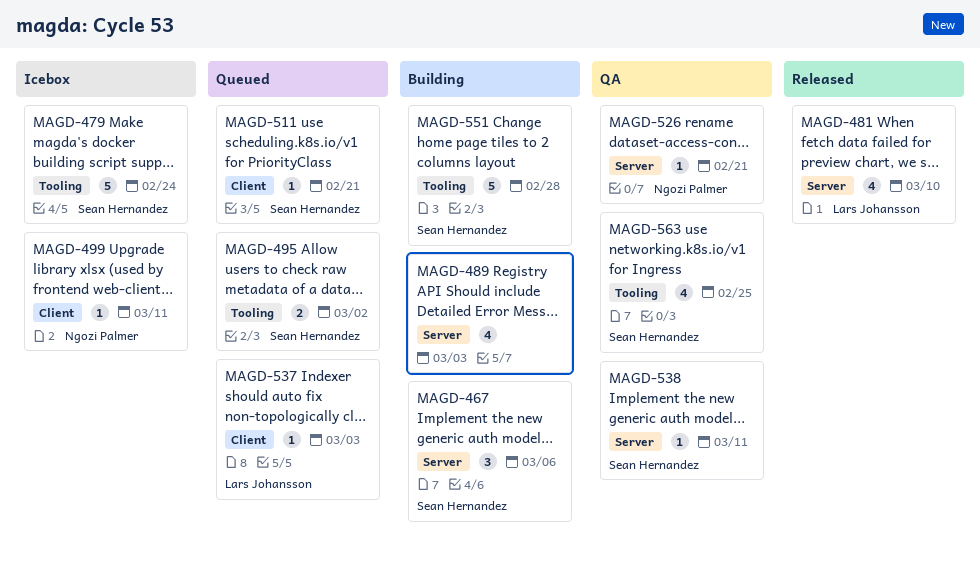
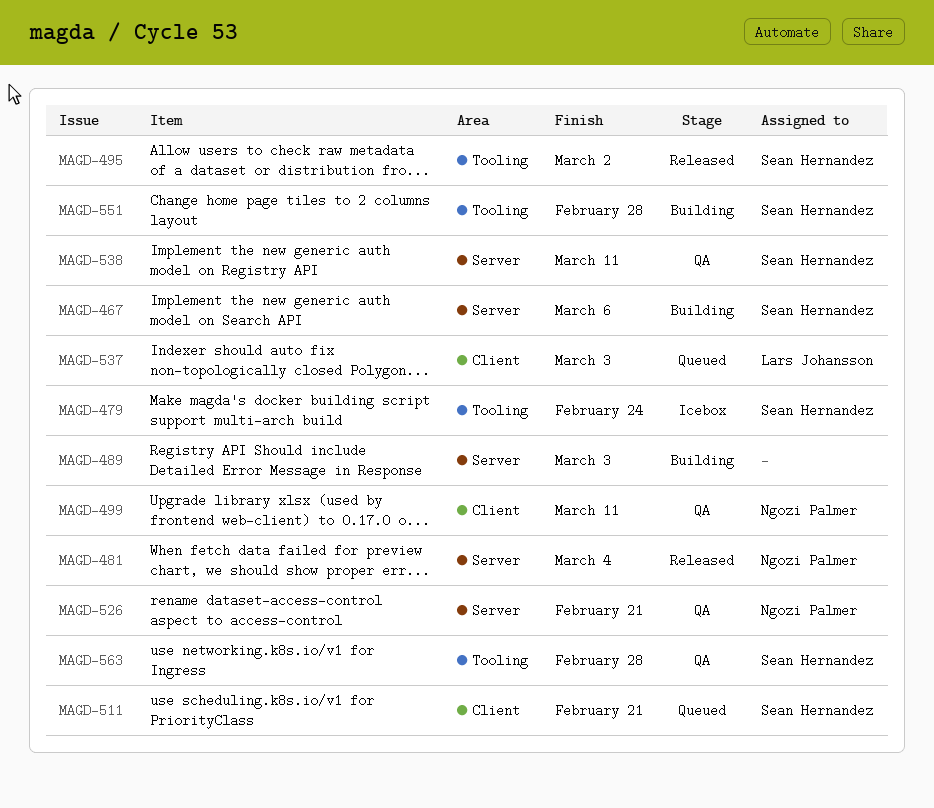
MAGD-481, owner: Lars Johansson -> Ngozi Palmer
MAGD-481, due: Mar 10 -> Mar 4
MAGD-495, status: Queued -> Released
MAGD-499, status: Icebox -> QA
MAGD-563, due: Feb 25 -> Feb 28

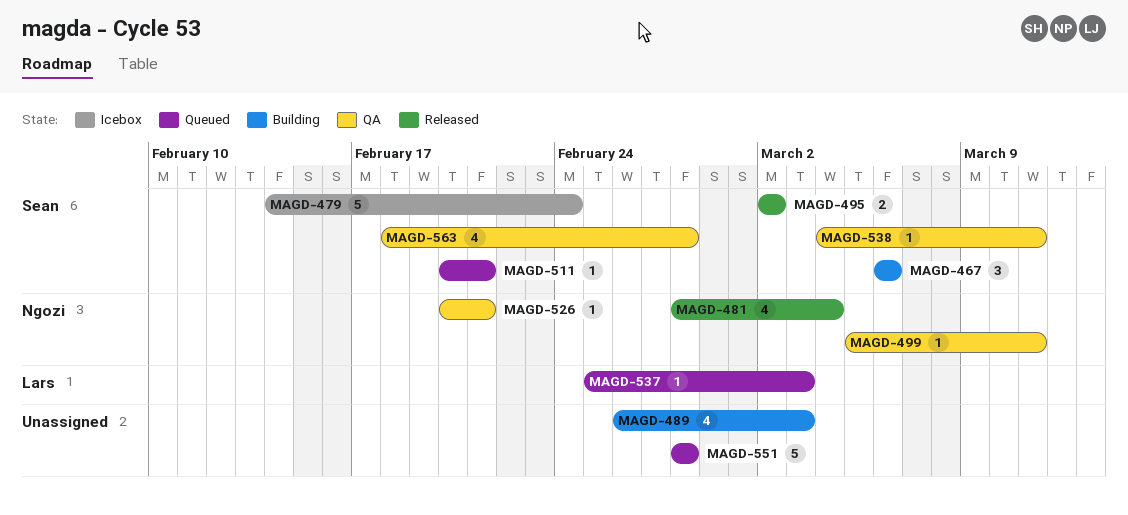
MAGD-551, status: Building -> Queued
MAGD-551, owner: Sean Hernandez -> none

